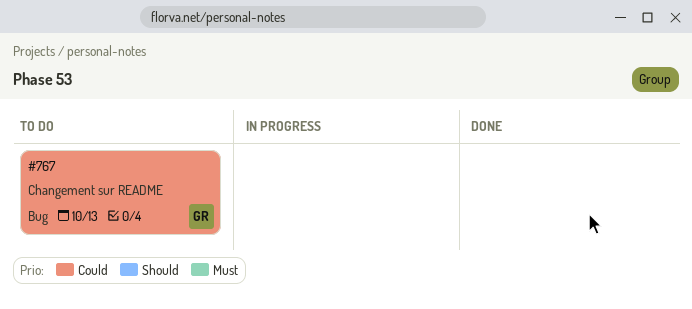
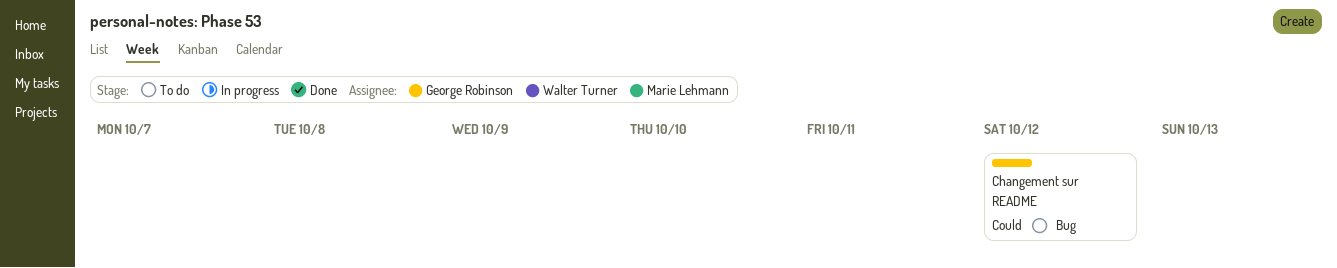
Changement sur README, due: Oct 13 -> Oct 12

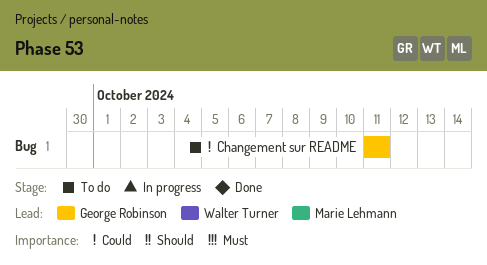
Changement sur README, due: Oct 12 -> Oct 11

